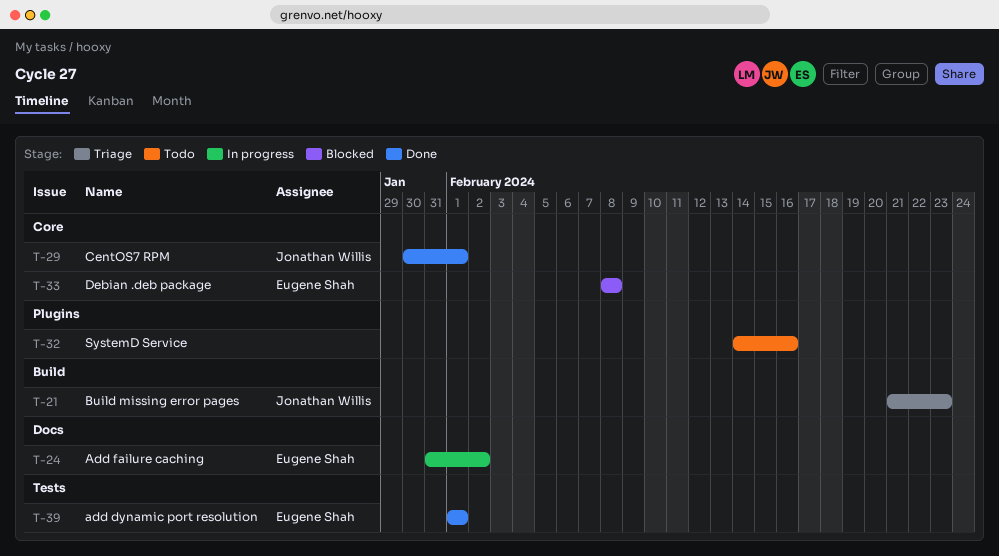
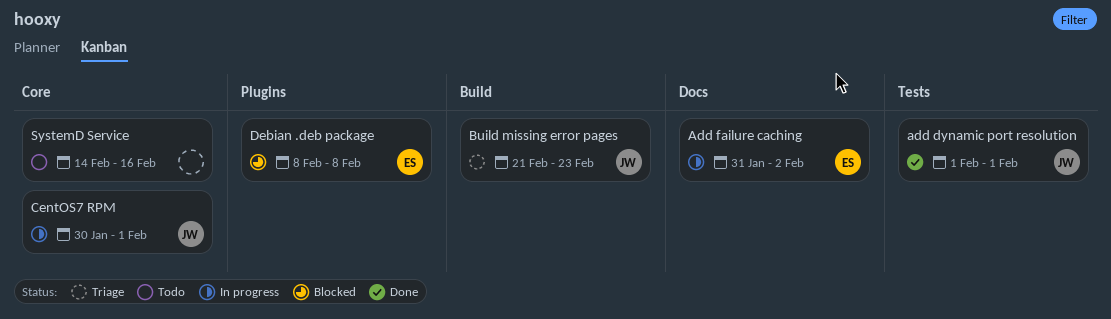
add dynamic port resolution, owner: Eugene Shah -> Jonathan Willis
CentOS7 RPM, status: Done -> In progress
Debian .deb package, label: Core -> Plugins
SystemD Service, label: Plugins -> Core

